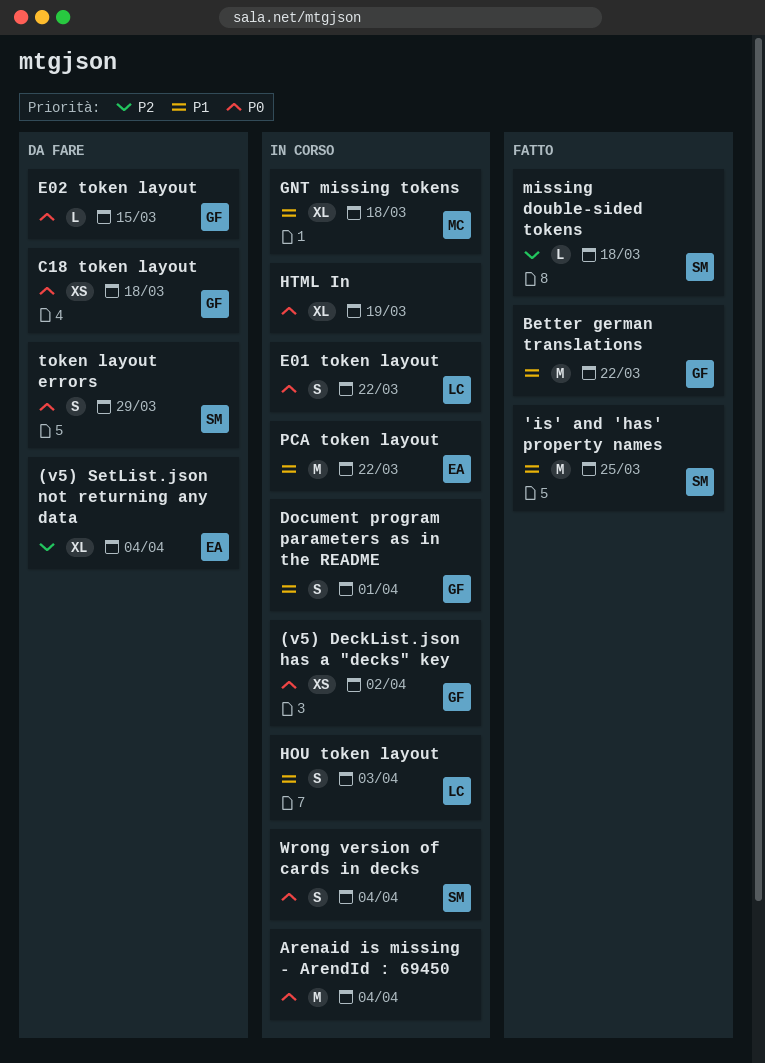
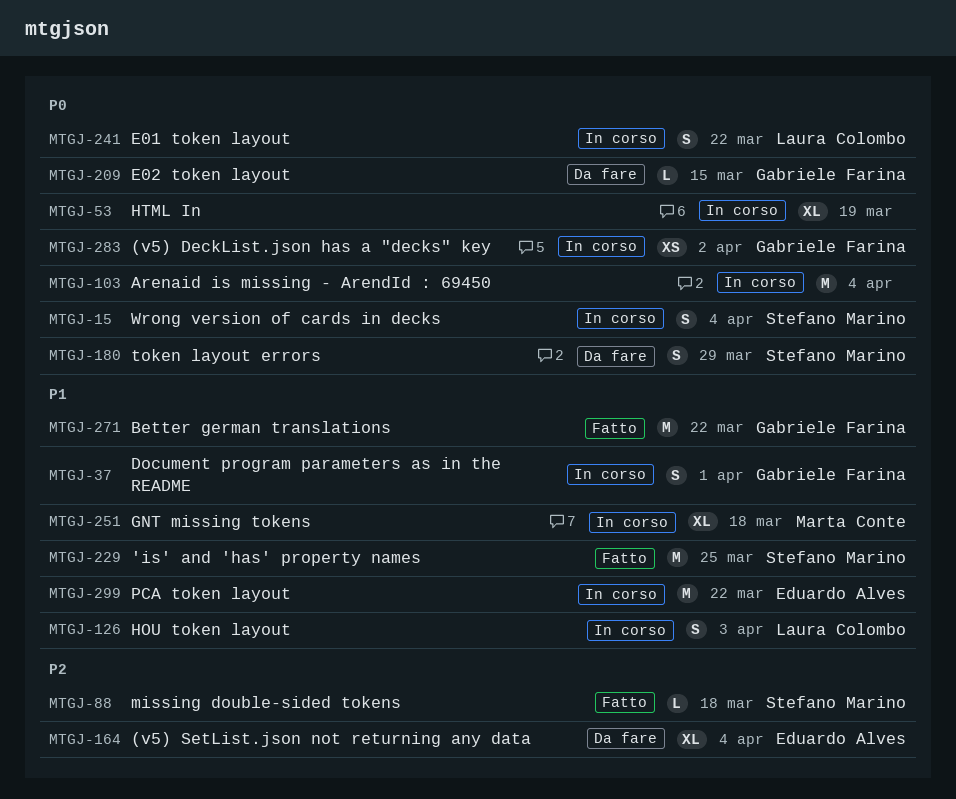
C18 token layout: present -> none

